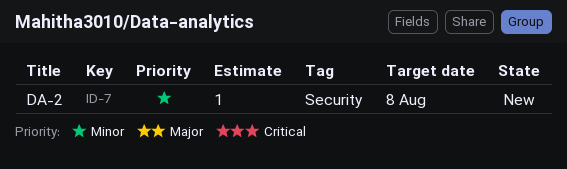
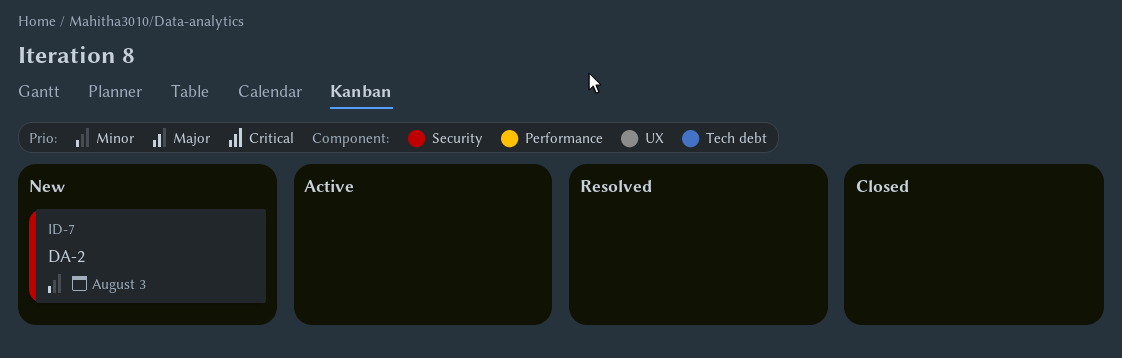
ID-7, due: Aug 8 -> Aug 3

